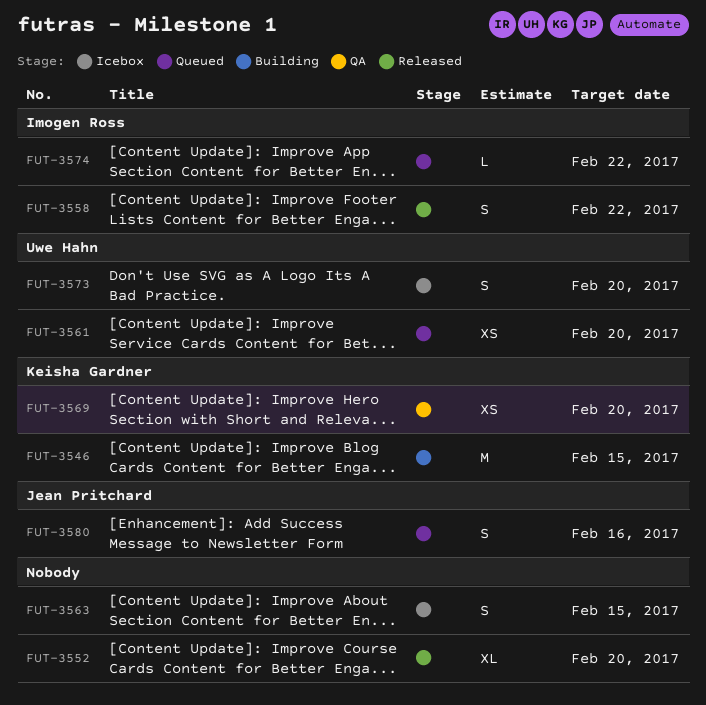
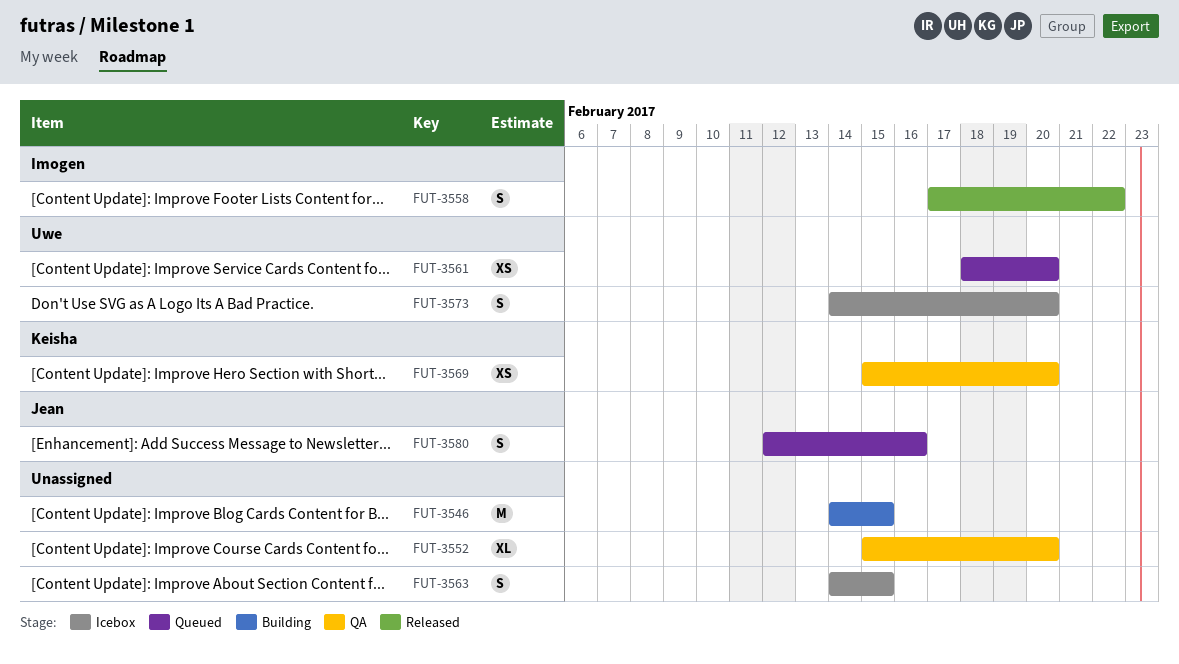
FUT-3546, owner: Keisha Gardner -> none
FUT-3552, status: Released -> QA
FUT-3574: present -> none

